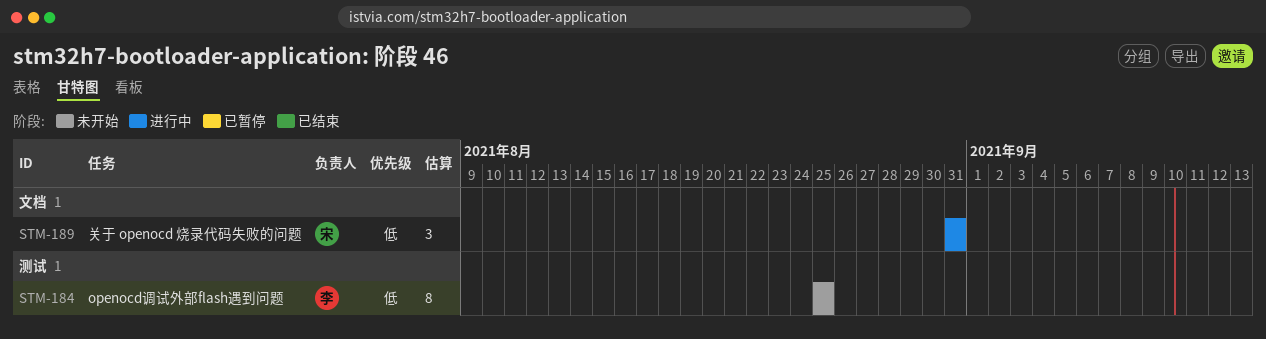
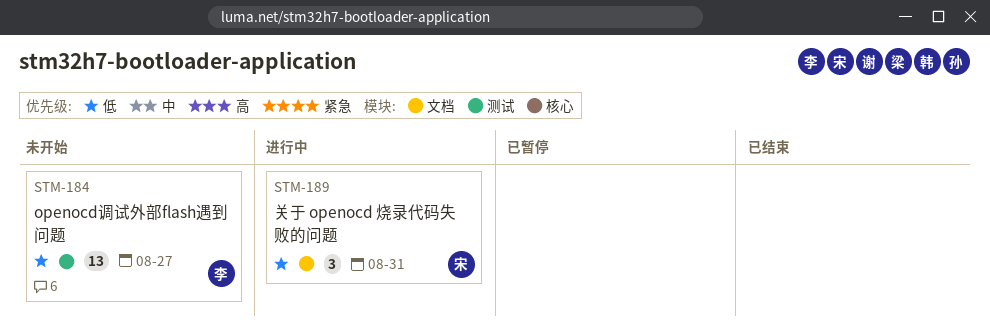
STM-184, estimate: 8 -> 13
STM-184, due: Aug 25 -> Aug 27

